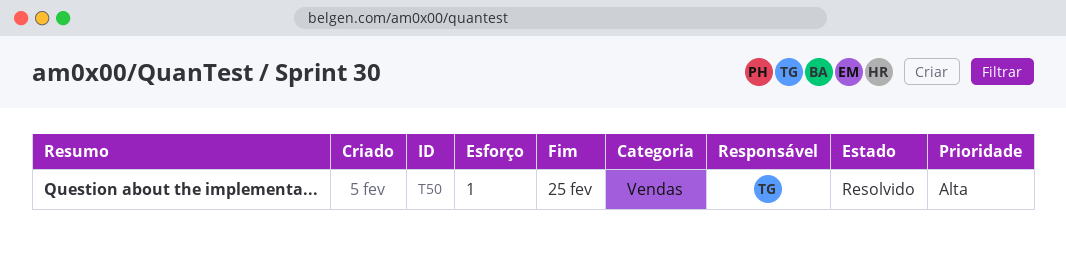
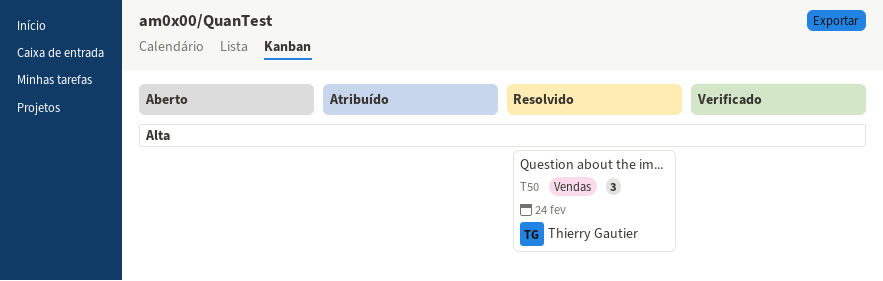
T50, estimate: 1 -> 3
T50, due: Feb 25 -> Feb 24

